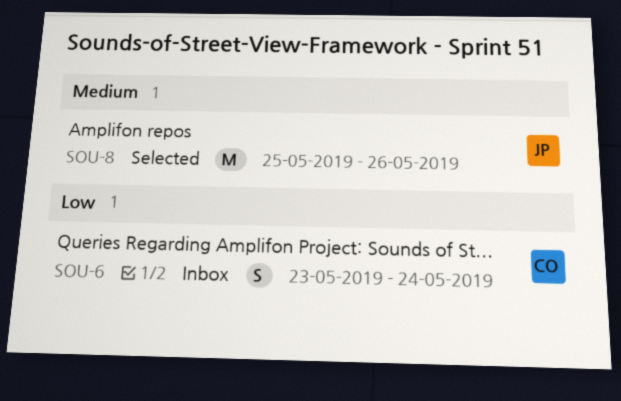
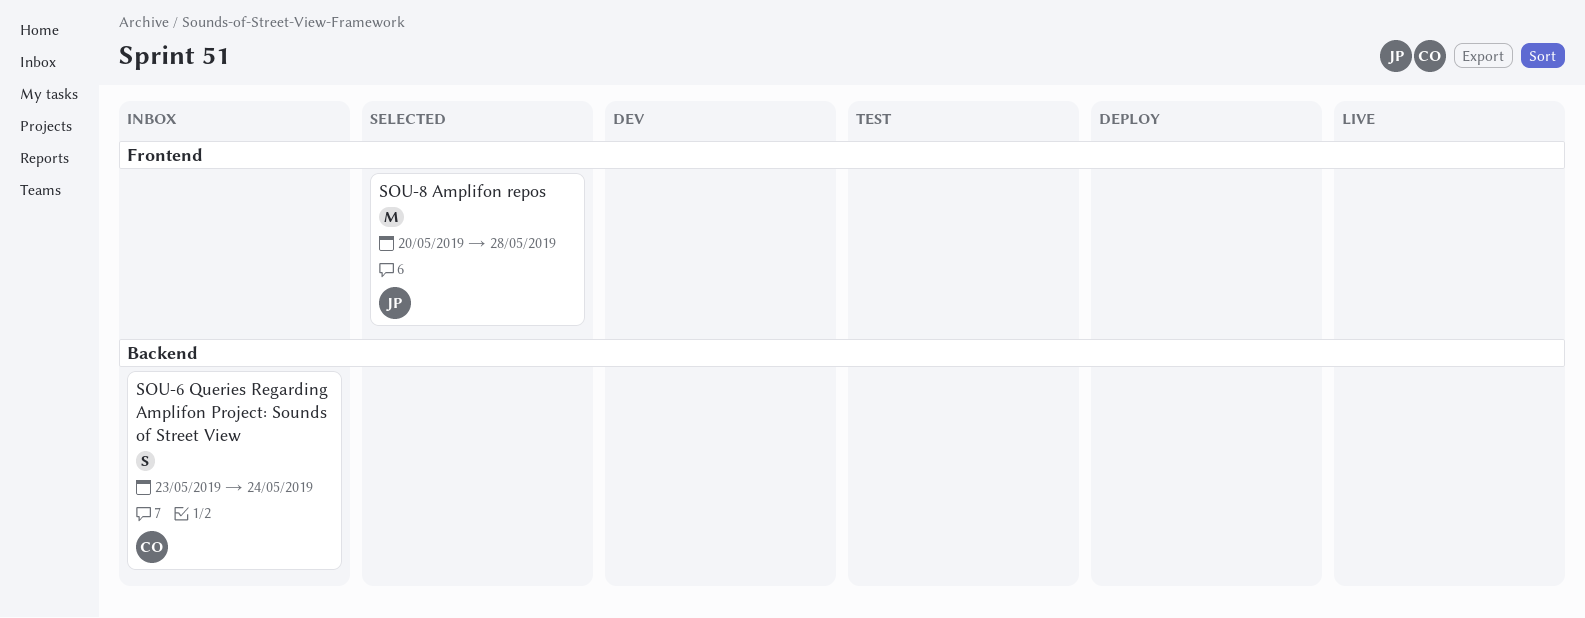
SOU-8, start: May 25 -> May 20
SOU-8, due: May 26 -> May 28

